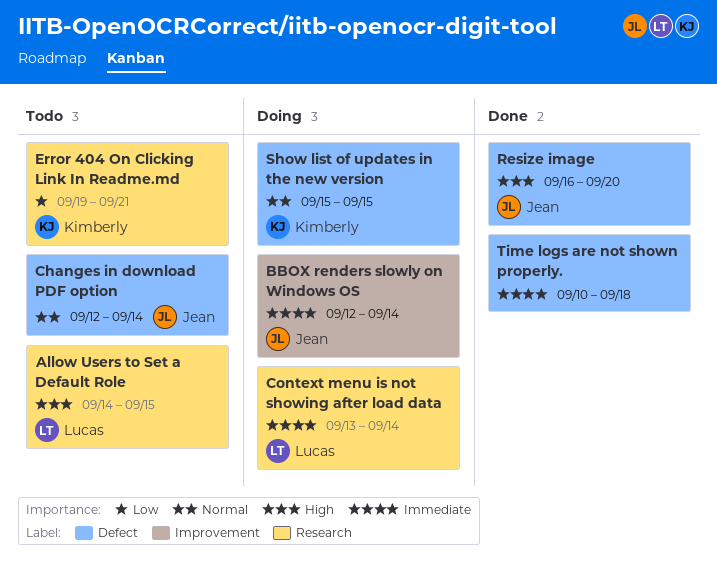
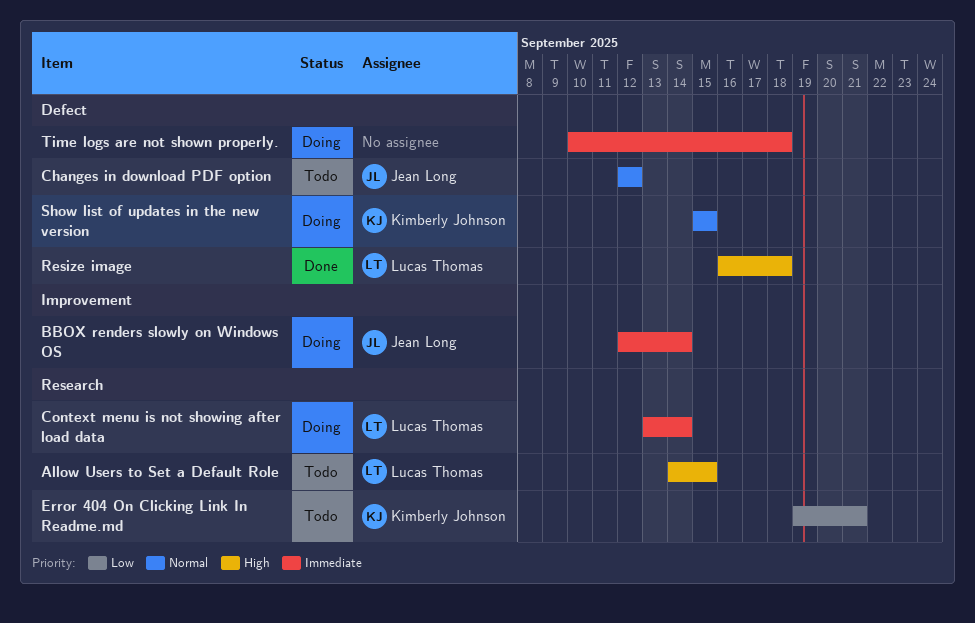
Changes in download PDF option, due: Sep 14 -> Sep 12
Resize image, owner: Jean Long -> Lucas Thomas
Resize image, due: Sep 20 -> Sep 18
Time logs are not shown properly., status: Done -> Doing

